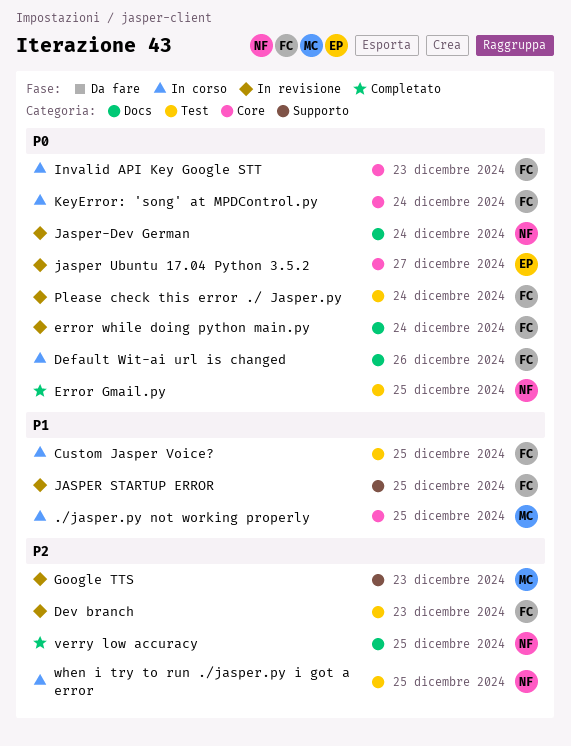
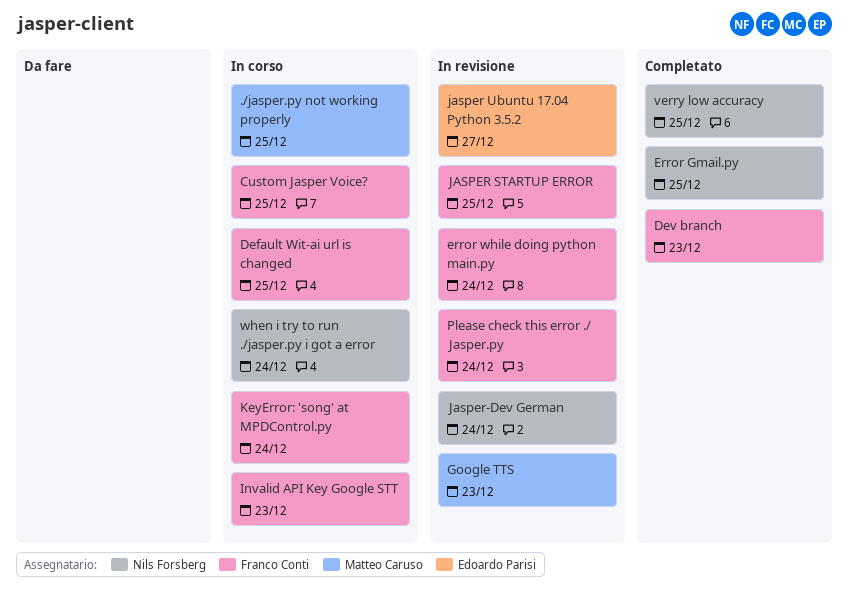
Default Wit-ai url is changed, due: Dec 26 -> Dec 25
Dev branch, status: In revisione -> Completato
when i try to run ./jasper.py i got a error, due: Dec 25 -> Dec 24

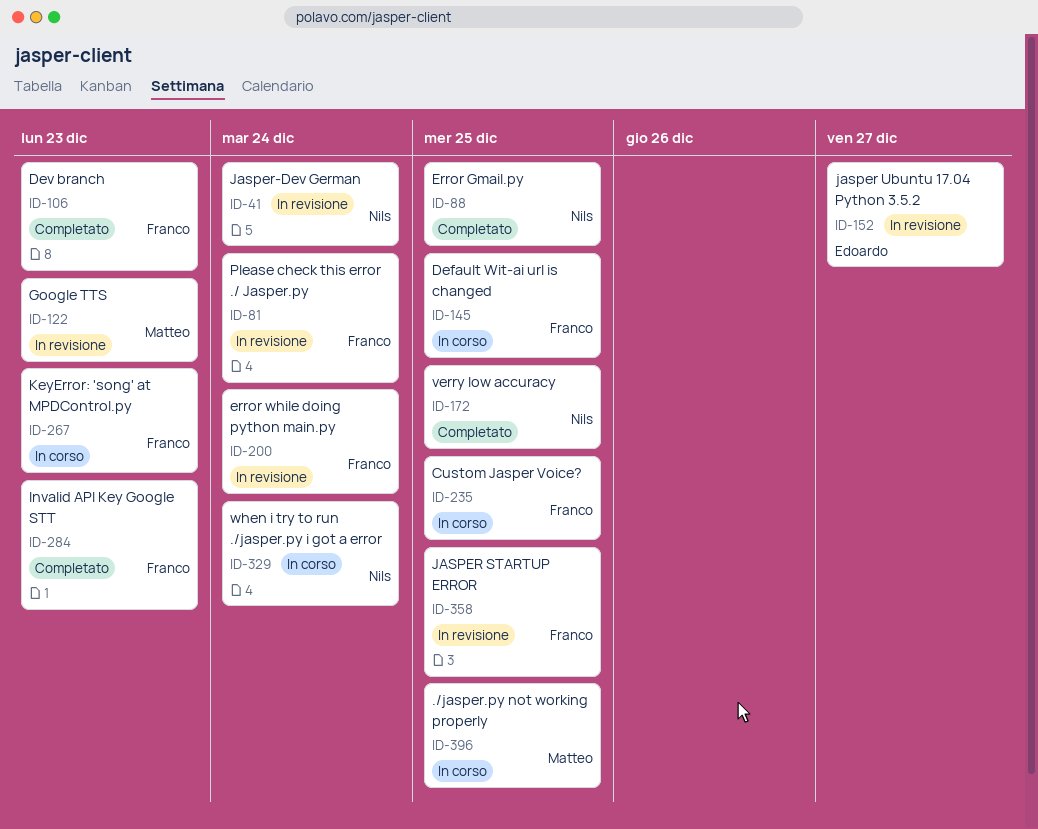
Invalid API Key Google STT, status: In corso -> Completato
KeyError: 'song' at MPDControl.py, due: Dec 24 -> Dec 23

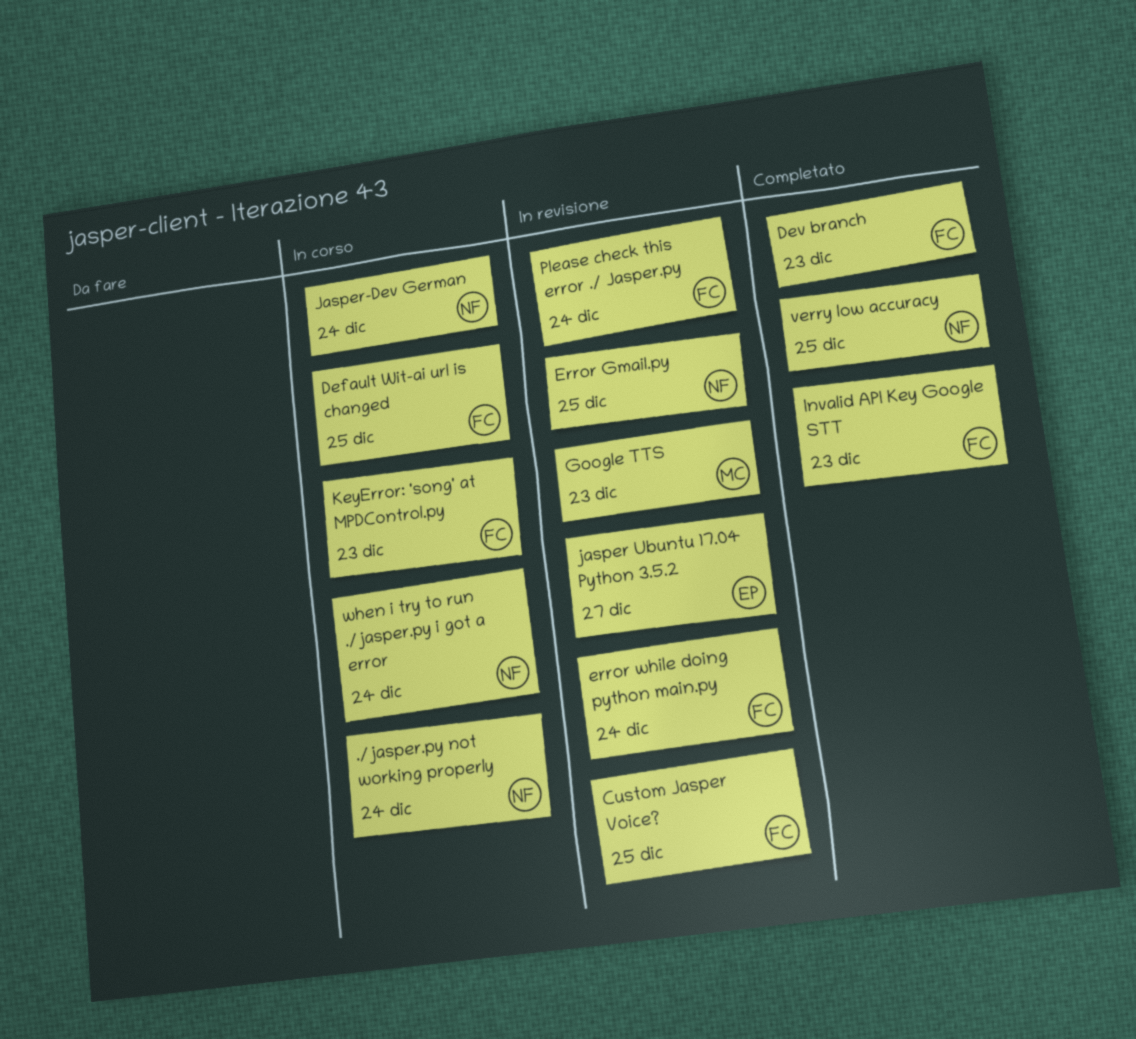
./jasper.py not working properly, owner: Matteo -> Nils
./jasper.py not working properly, due: Dec 25 -> Dec 24
Custom Jasper Voice?, status: In corso -> In revisione
Error Gmail.py, status: Completato -> In revisione
JASPER STARTUP ERROR: present -> none
Jasper-Dev German, status: In revisione -> In corso

